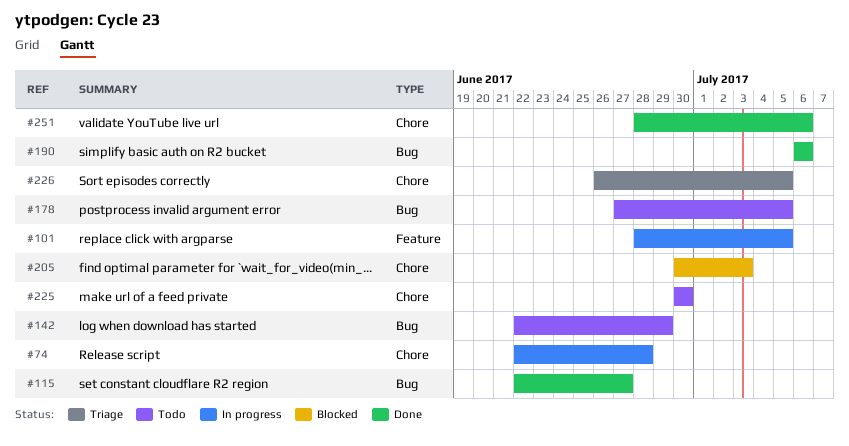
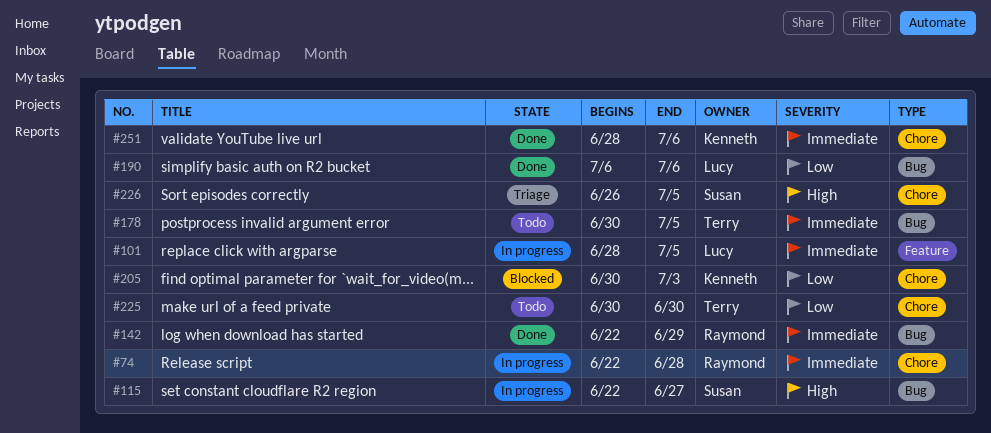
#115, status: Done -> In progress
#142, status: Todo -> Done
#178, start: Jun 27 -> Jun 30

